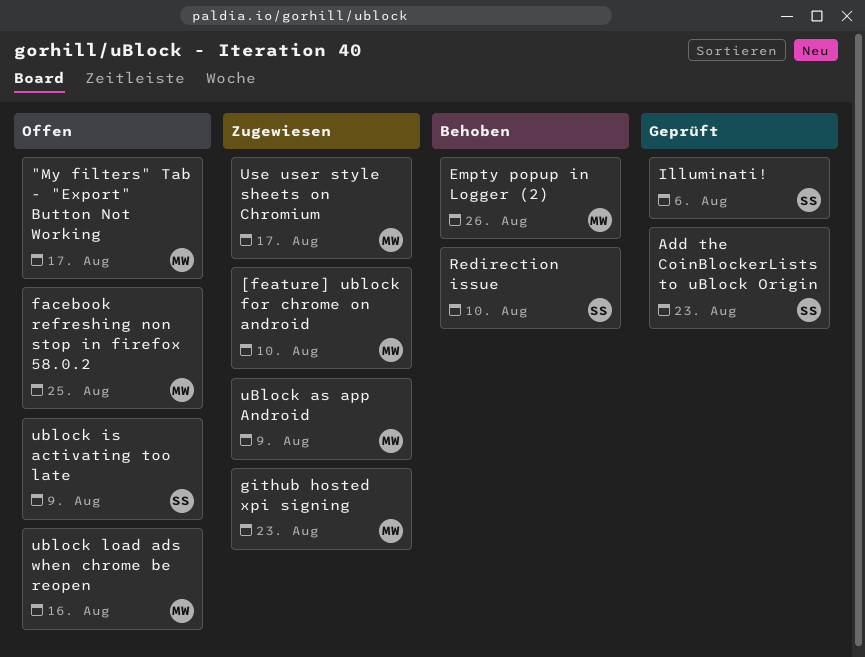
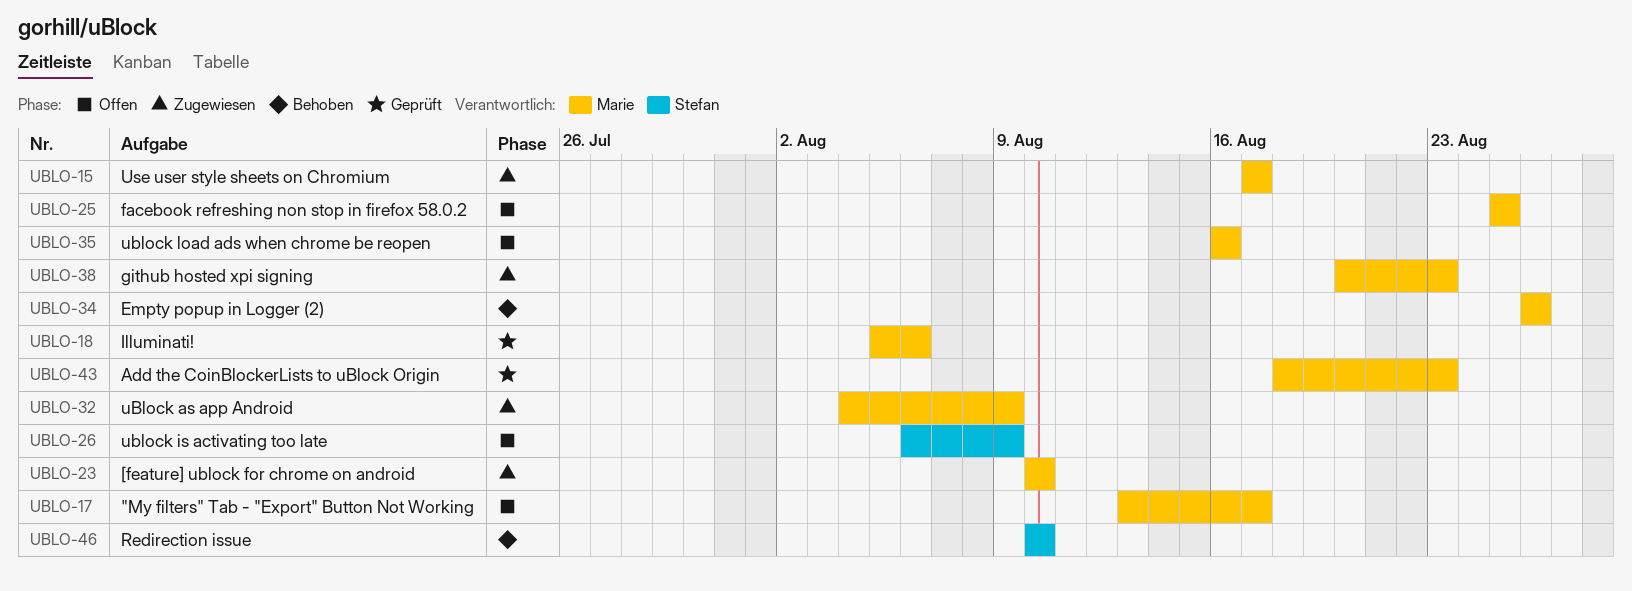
Add the CoinBlockerLists to uBlock Origin, owner: Stefan -> Marie
Illuminati!, owner: Stefan -> Marie

